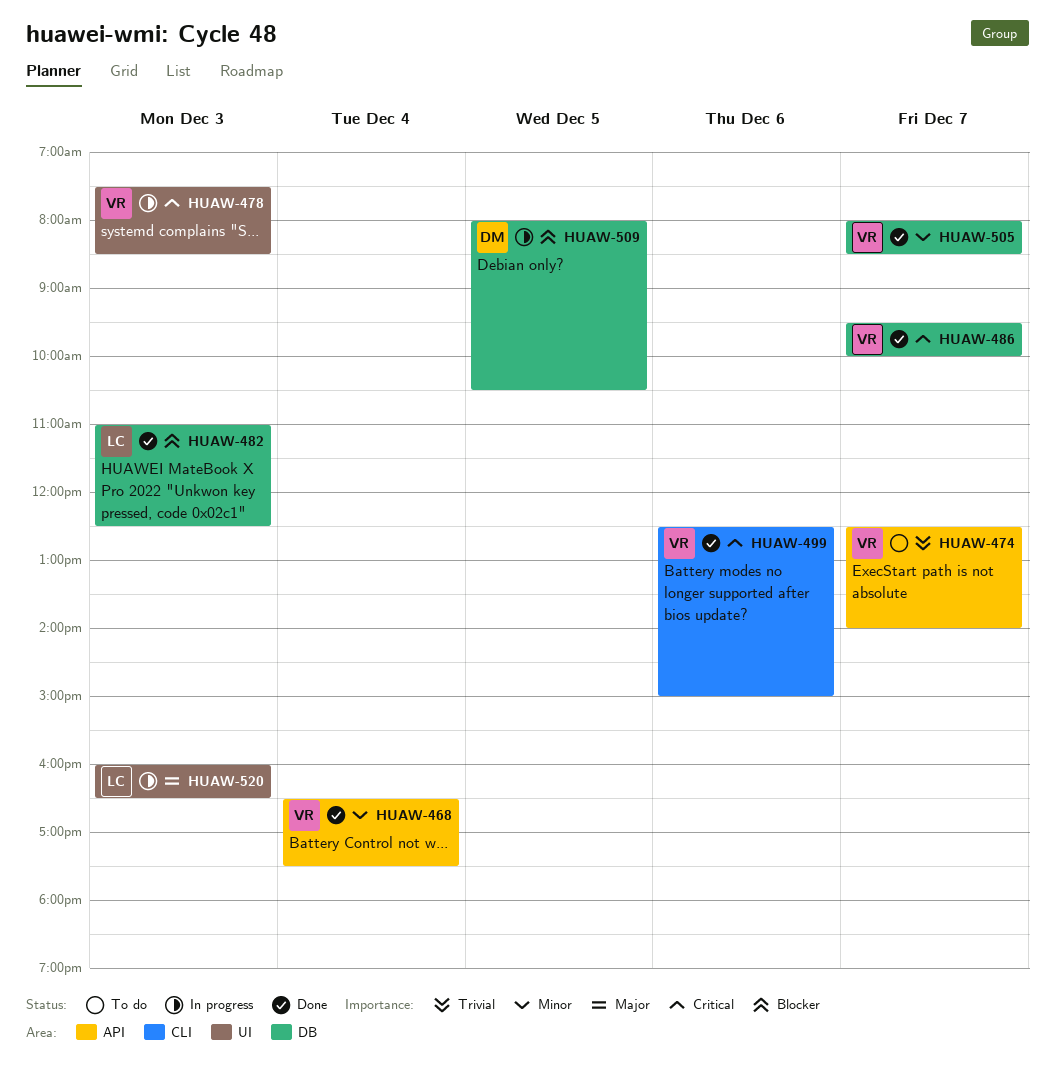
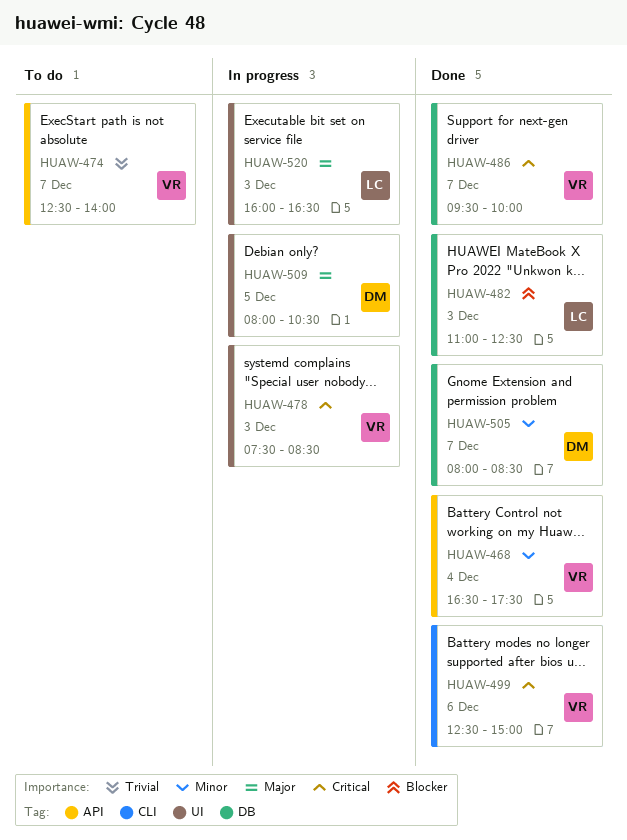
HUAW-505, owner: VR -> DM
HUAW-509, priority: Blocker -> Major
HUAW-509, label: DB -> UI

